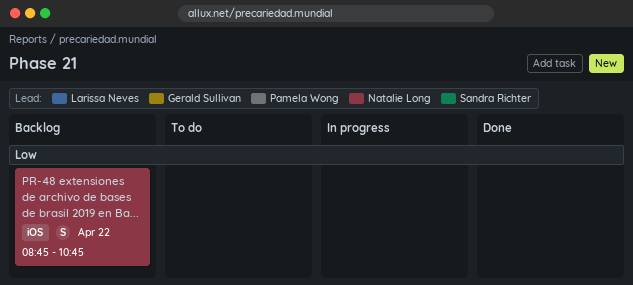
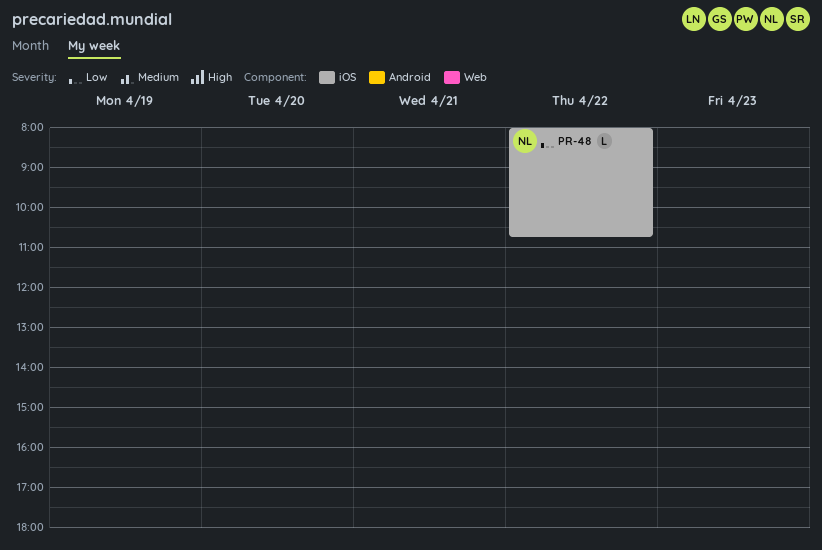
PR-48, estimate: S -> L
PR-48, begins: 08:45 -> 08:00

